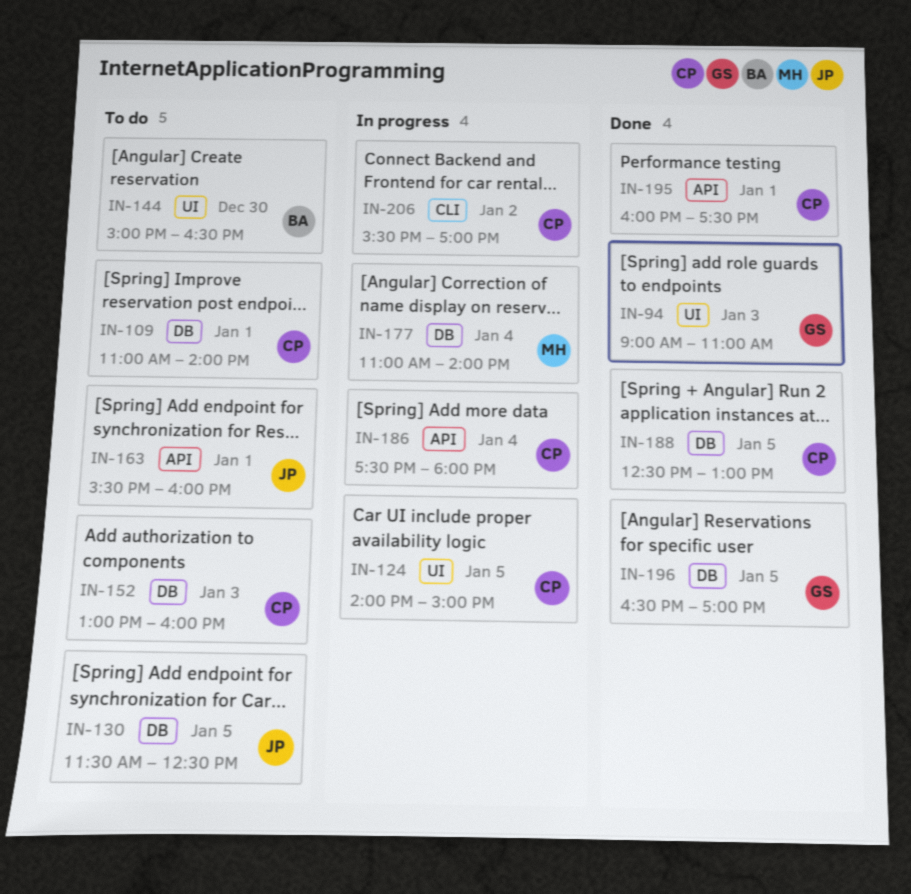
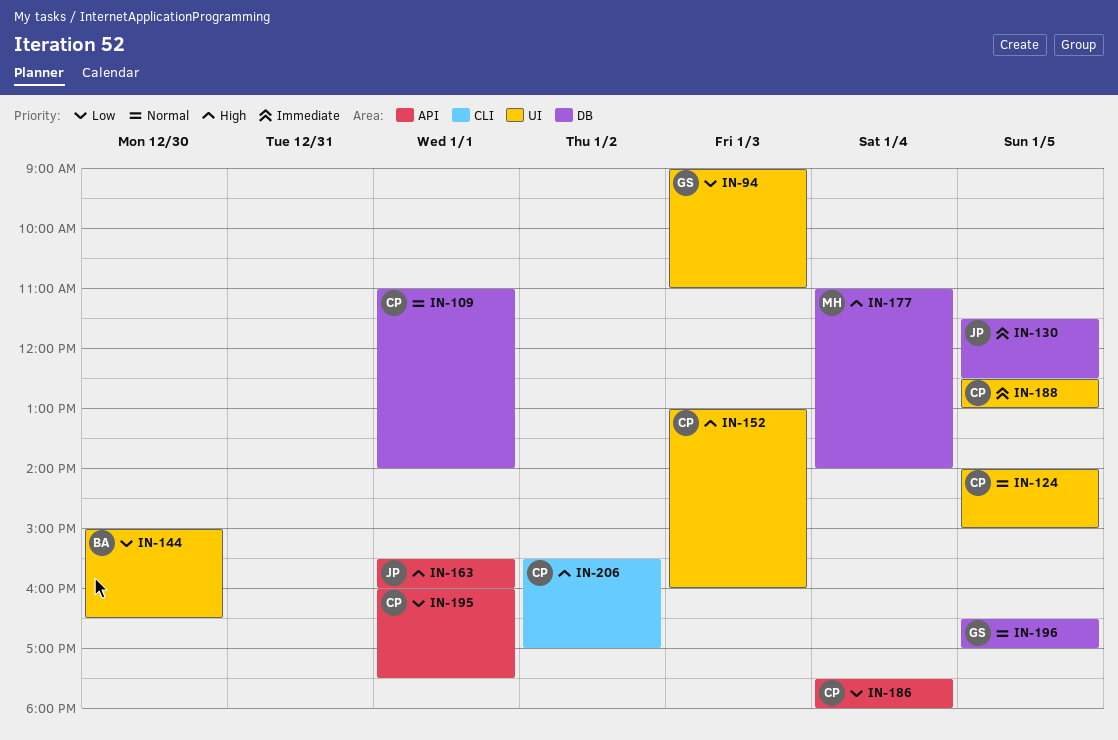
IN-152, label: DB -> UI
IN-188, label: DB -> UI

